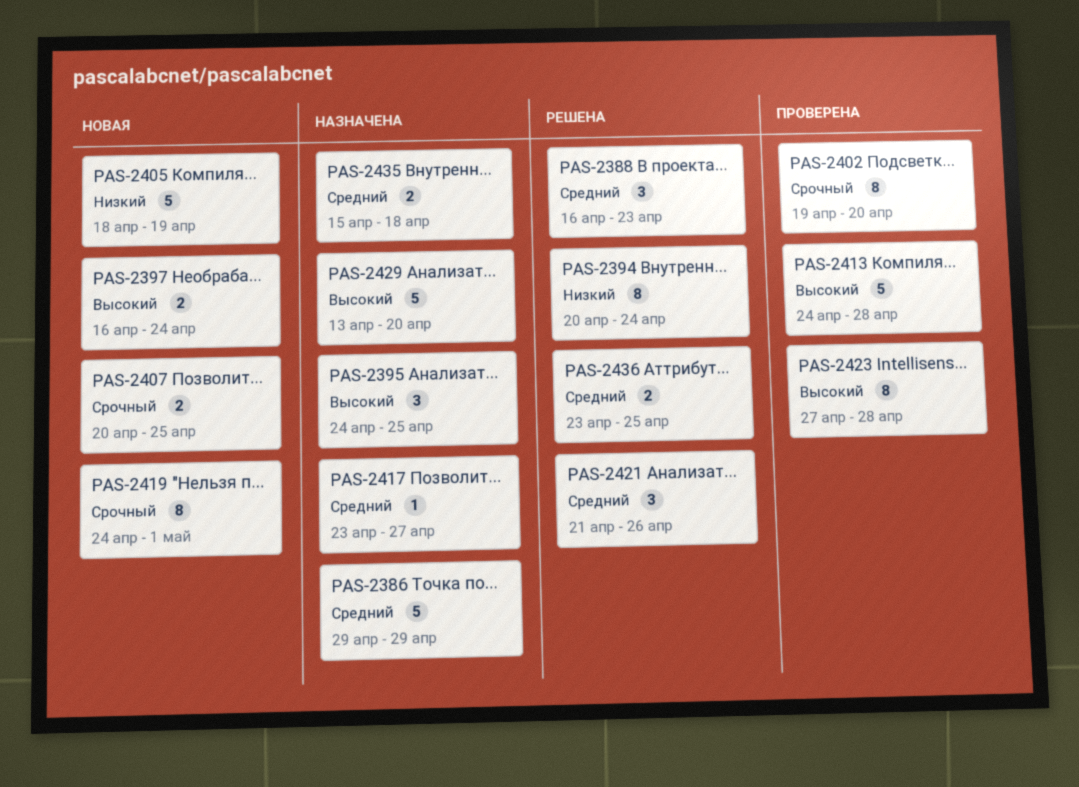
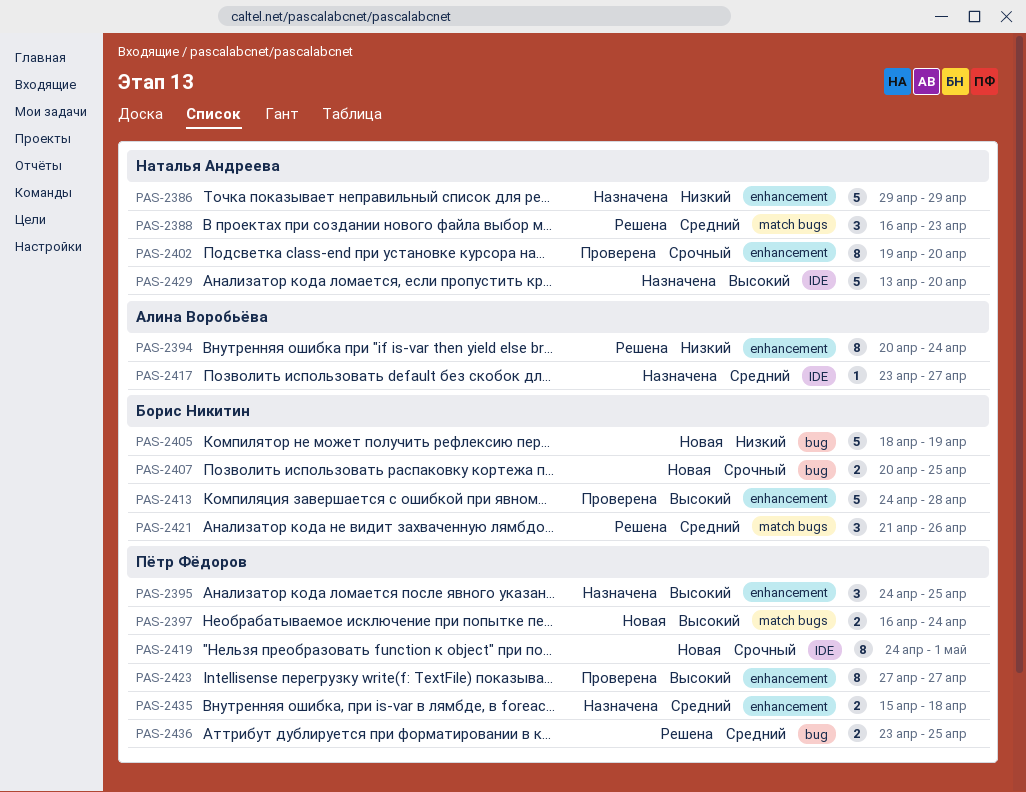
PAS-2386, priority: Средний -> Низкий
PAS-2423, due: Apr 28 -> Apr 27

